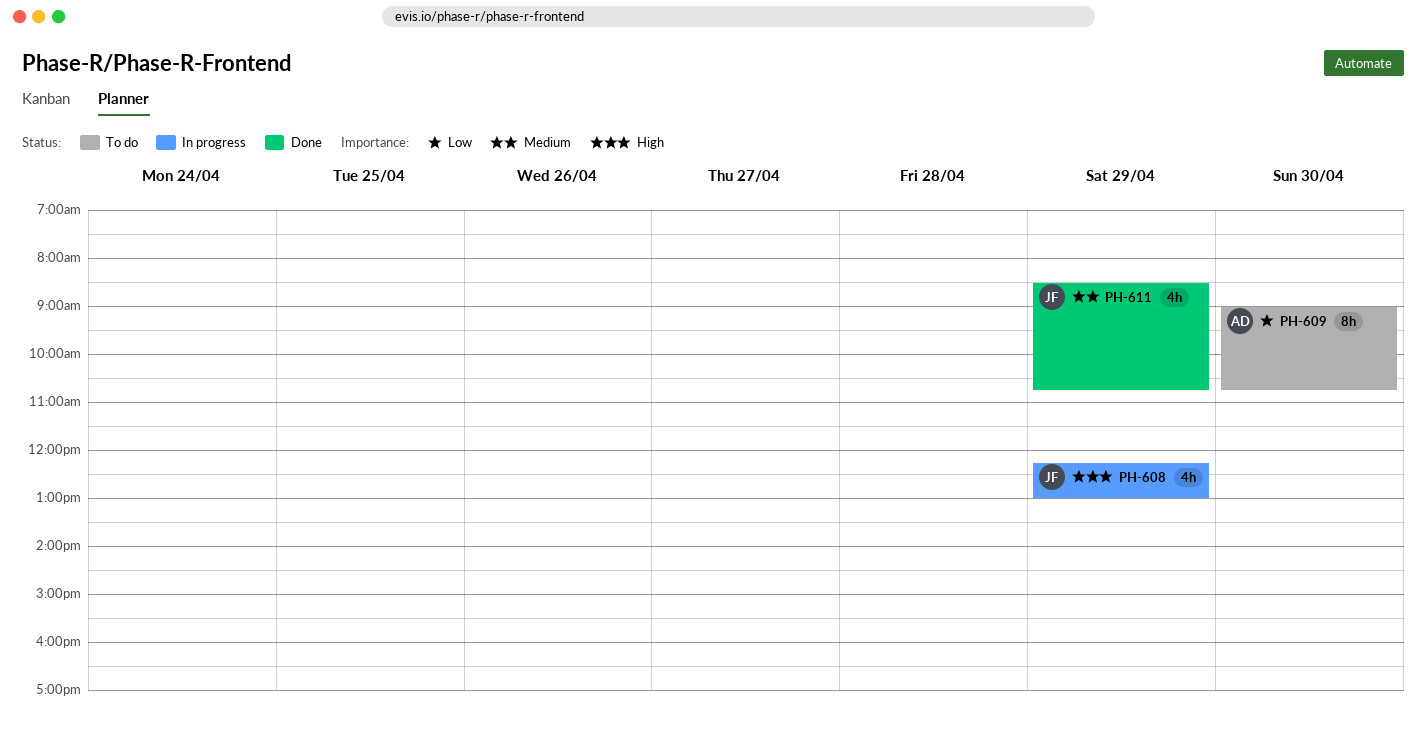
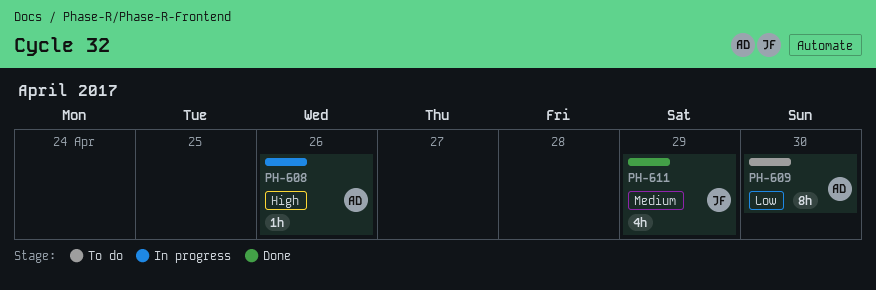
PH-608, owner: JF -> AD
PH-608, estimate: 4h -> 1h
PH-608, day: Apr 29 -> Apr 26

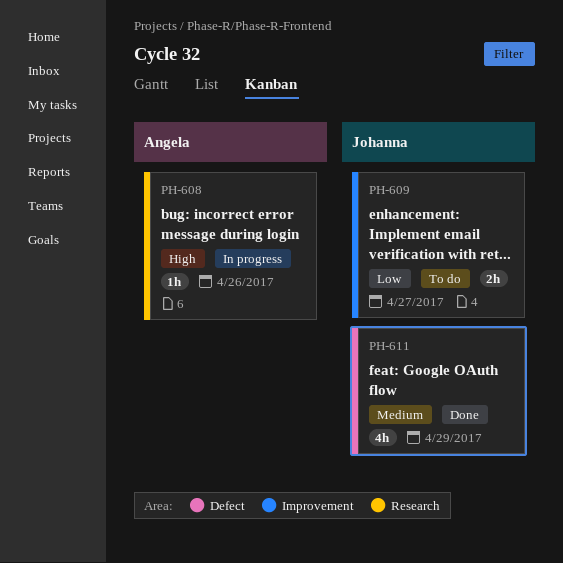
PH-609, owner: Angela -> Johanna
PH-609, estimate: 8h -> 2h
PH-609, day: Apr 30 -> Apr 27

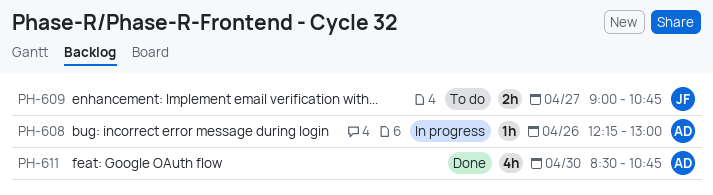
PH-611, owner: Johanna -> Angela
PH-611, day: Apr 29 -> Apr 30

